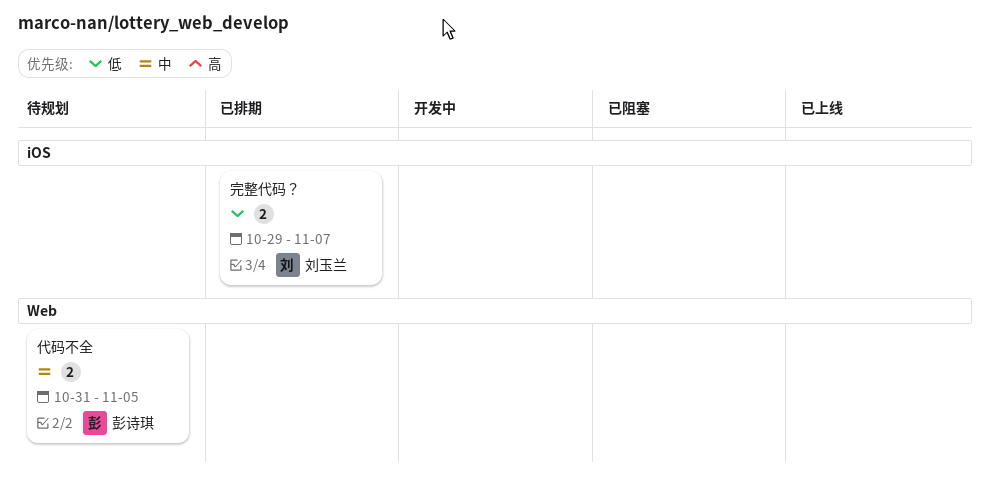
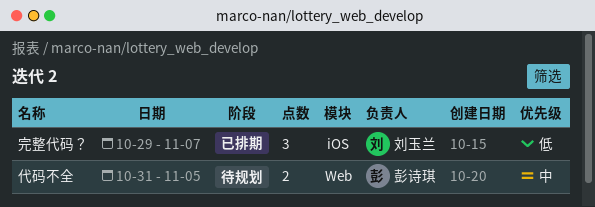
完整代码？, estimate: 2 -> 3

